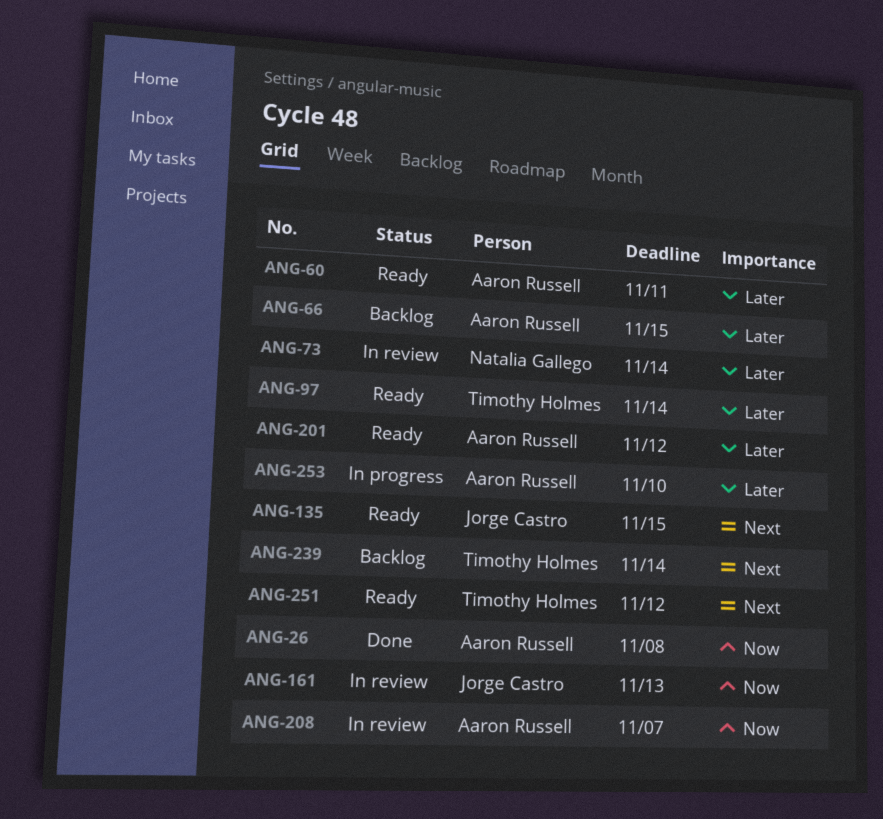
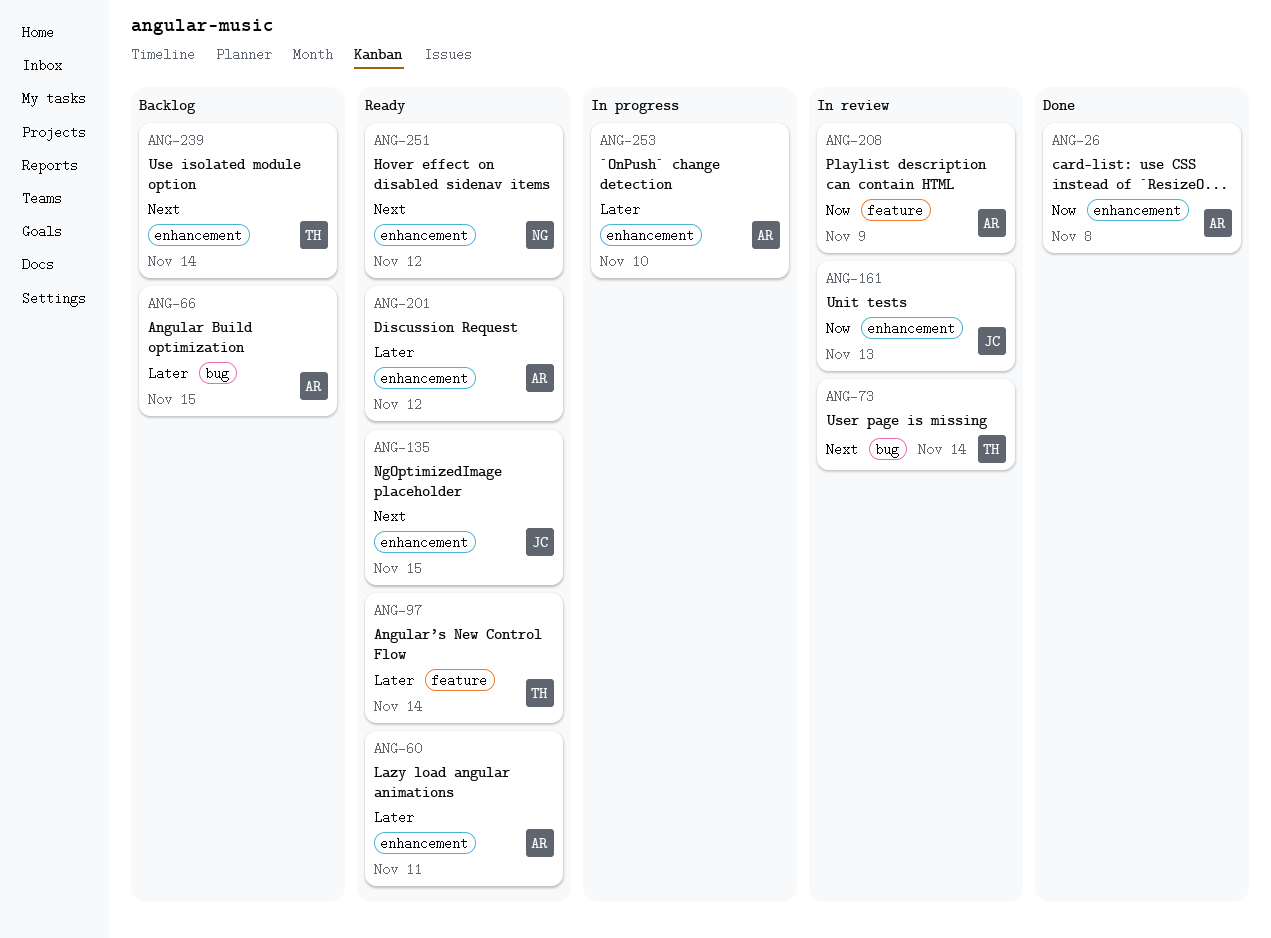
ANG-73, owner: Natalia Gallego -> Timothy Holmes
ANG-73, priority: Later -> Next
ANG-208, due: Nov 7 -> Nov 9
ANG-251, owner: Timothy Holmes -> Natalia Gallego

